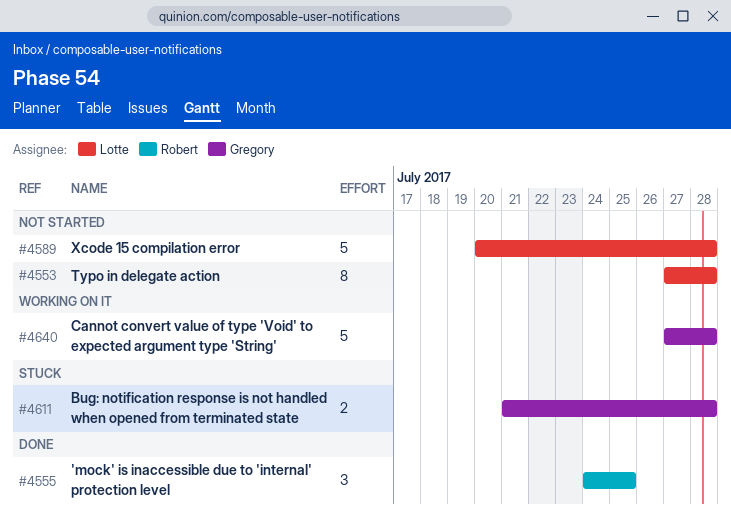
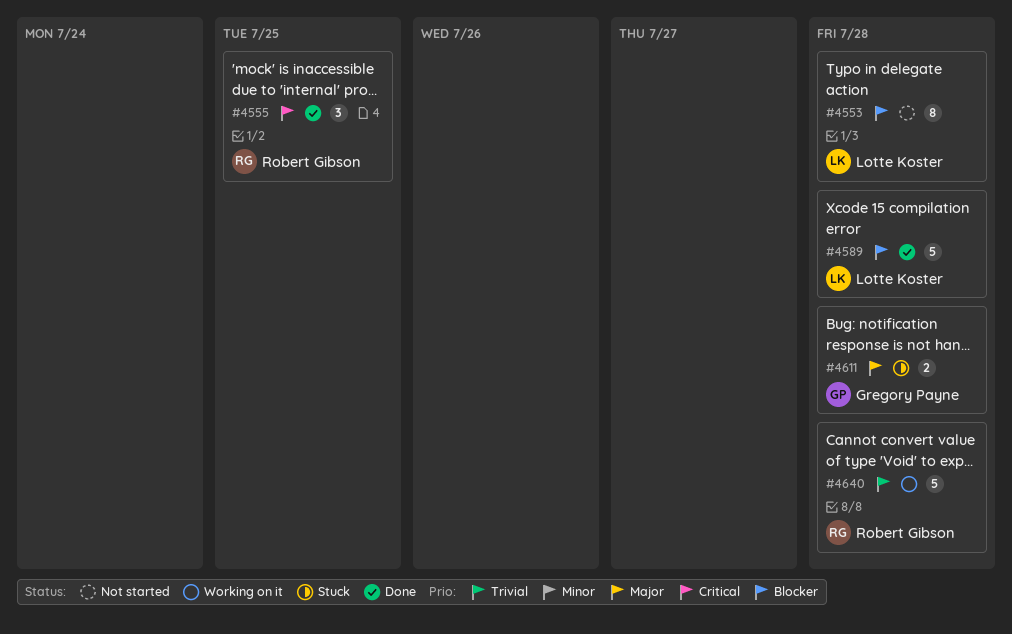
#4589, status: Not started -> Done
#4640, owner: Gregory Payne -> Robert Gibson

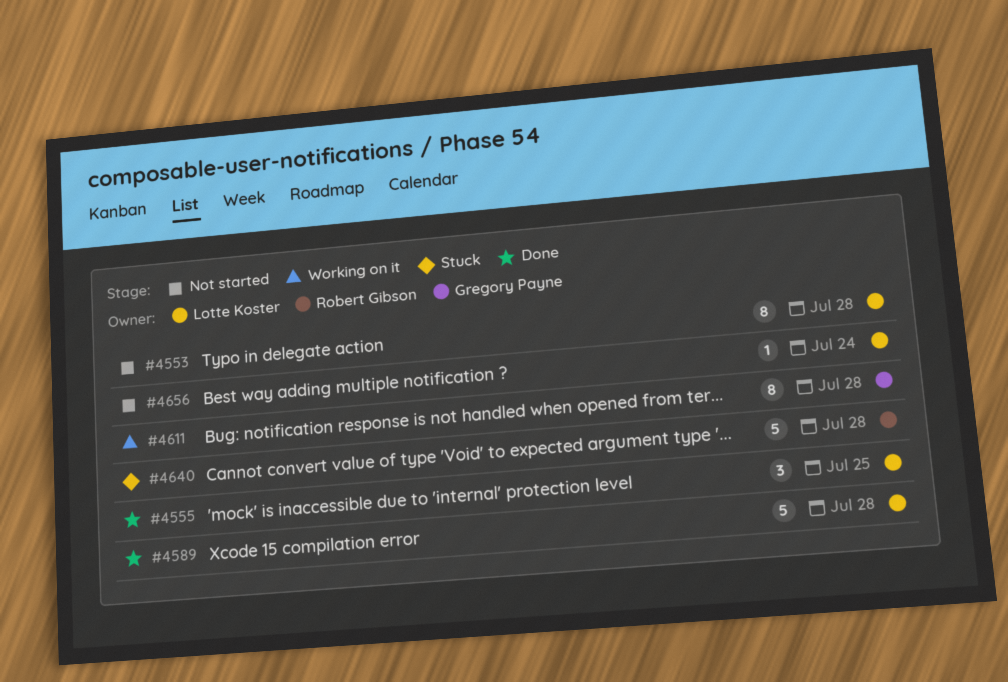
#4555, owner: Robert Gibson -> Lotte Koster
#4611, status: Stuck -> Working on it
#4611, estimate: 2 -> 8
#4640, status: Working on it -> Stuck
#4656: none -> present

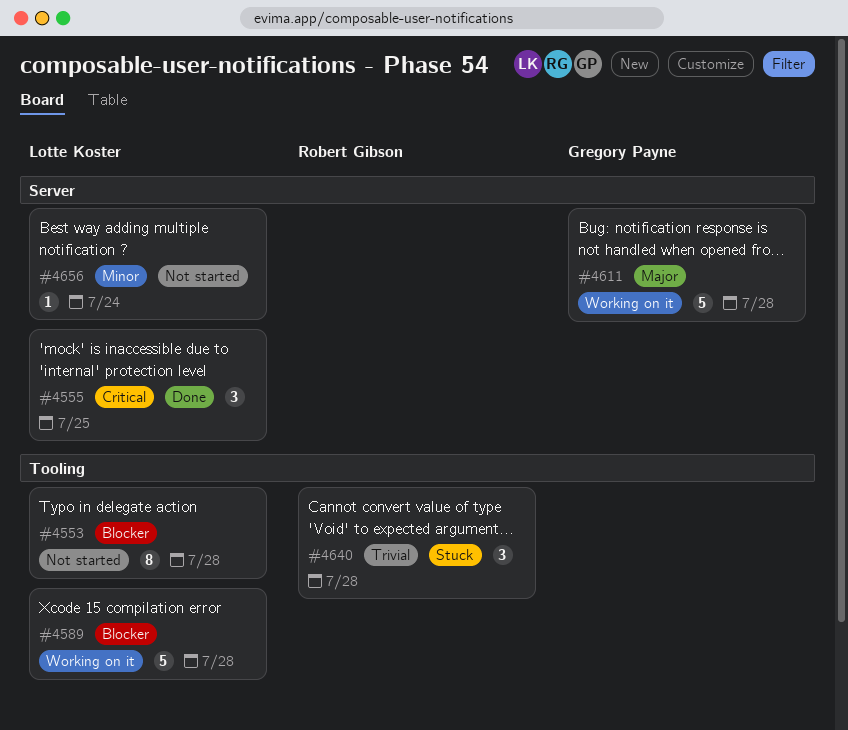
#4589, status: Done -> Working on it
#4611, estimate: 8 -> 5
#4640, estimate: 5 -> 3

